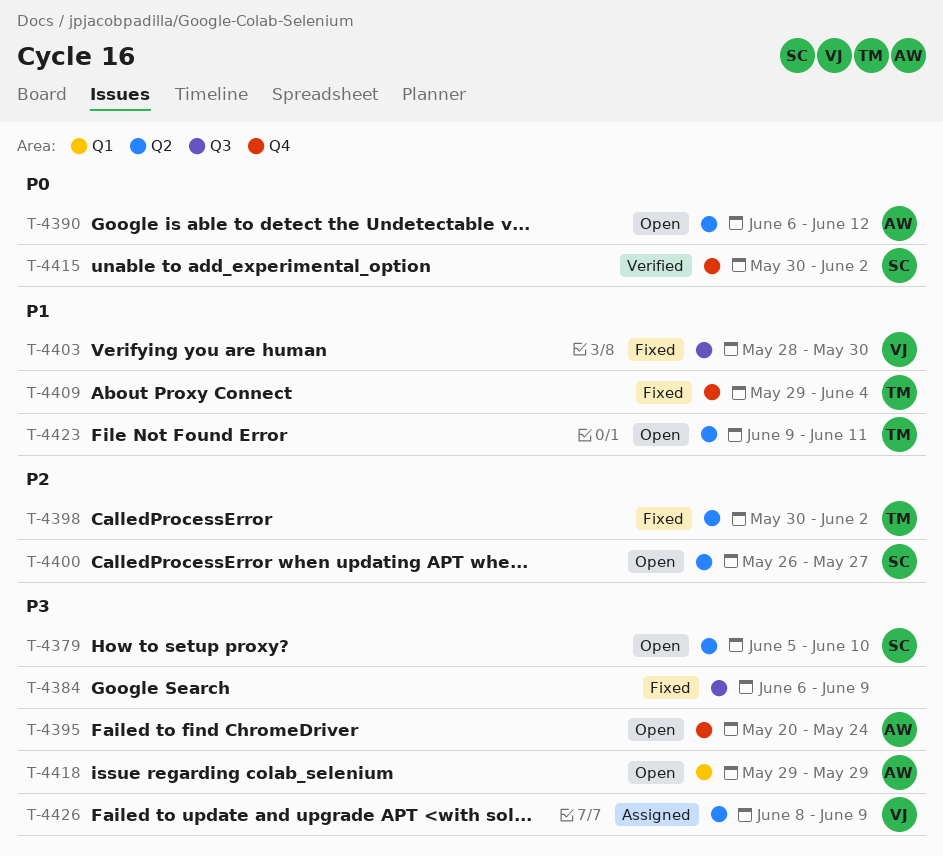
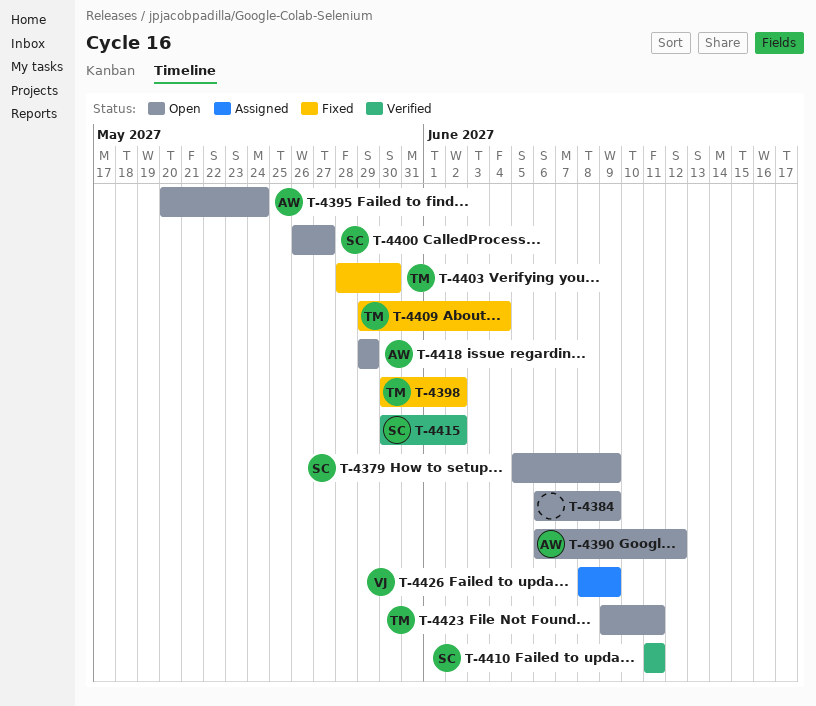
T-4379, due: Jun 10 -> Jun 9
T-4384, status: Fixed -> Open
T-4403, owner: VJ -> TM
T-4410: none -> present

